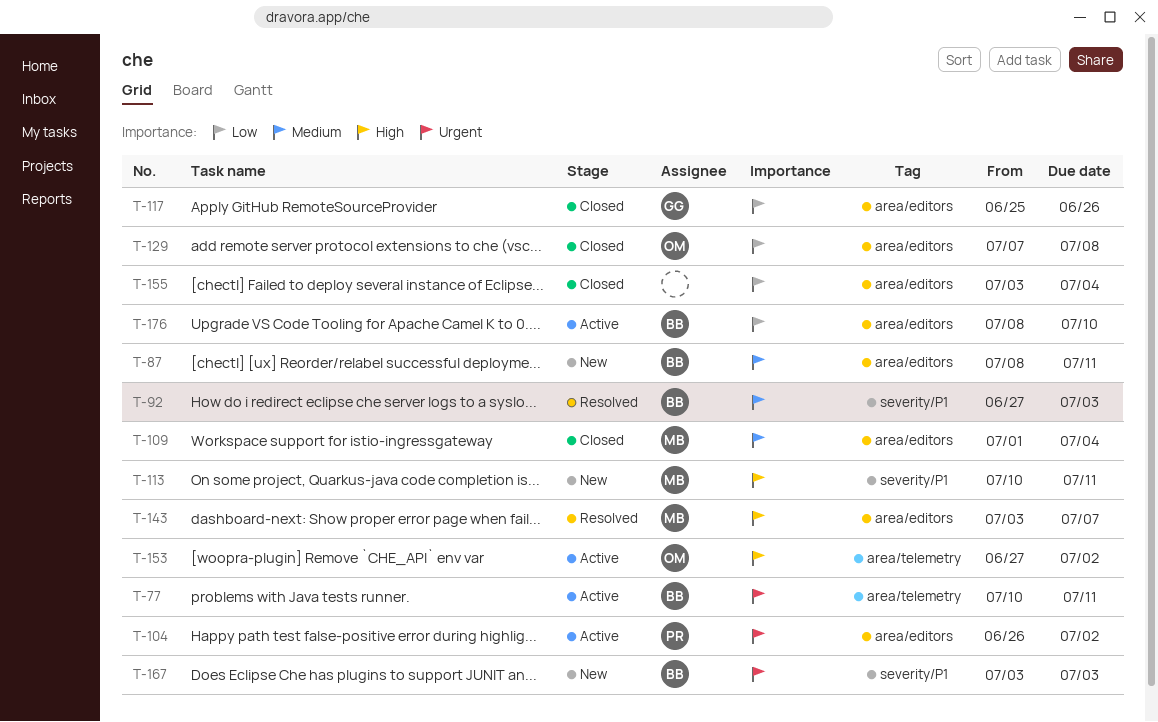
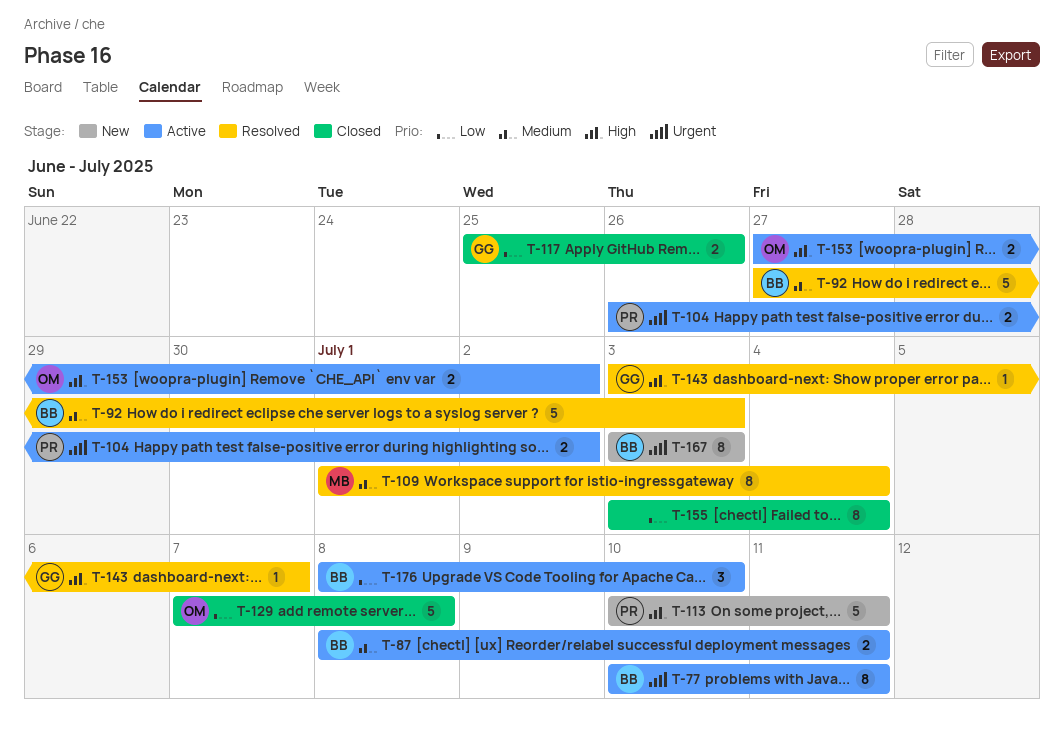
T-87, status: New -> Active
T-109, status: Closed -> Resolved
T-113, owner: MB -> PR
T-143, owner: MB -> GG

